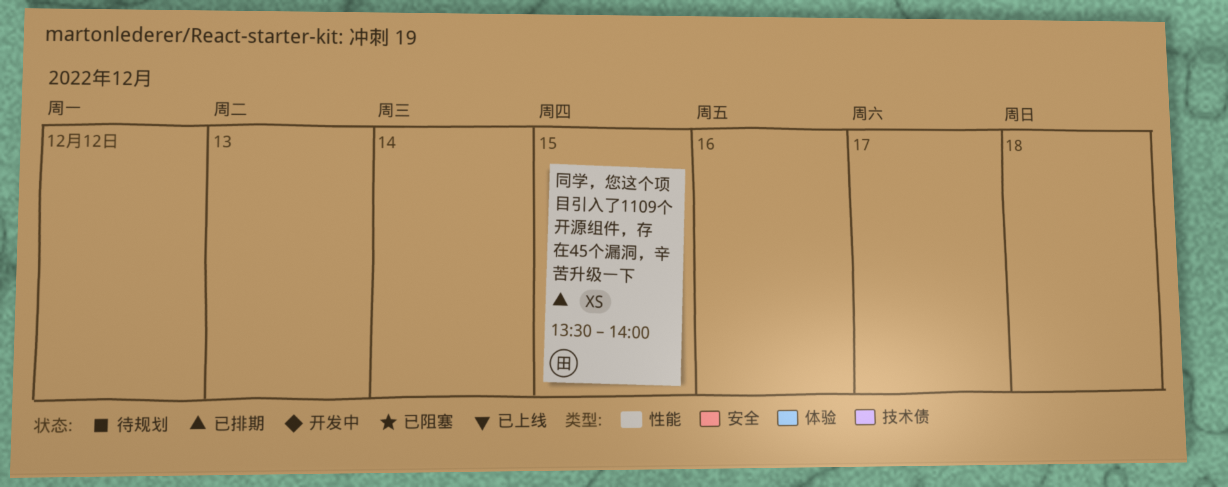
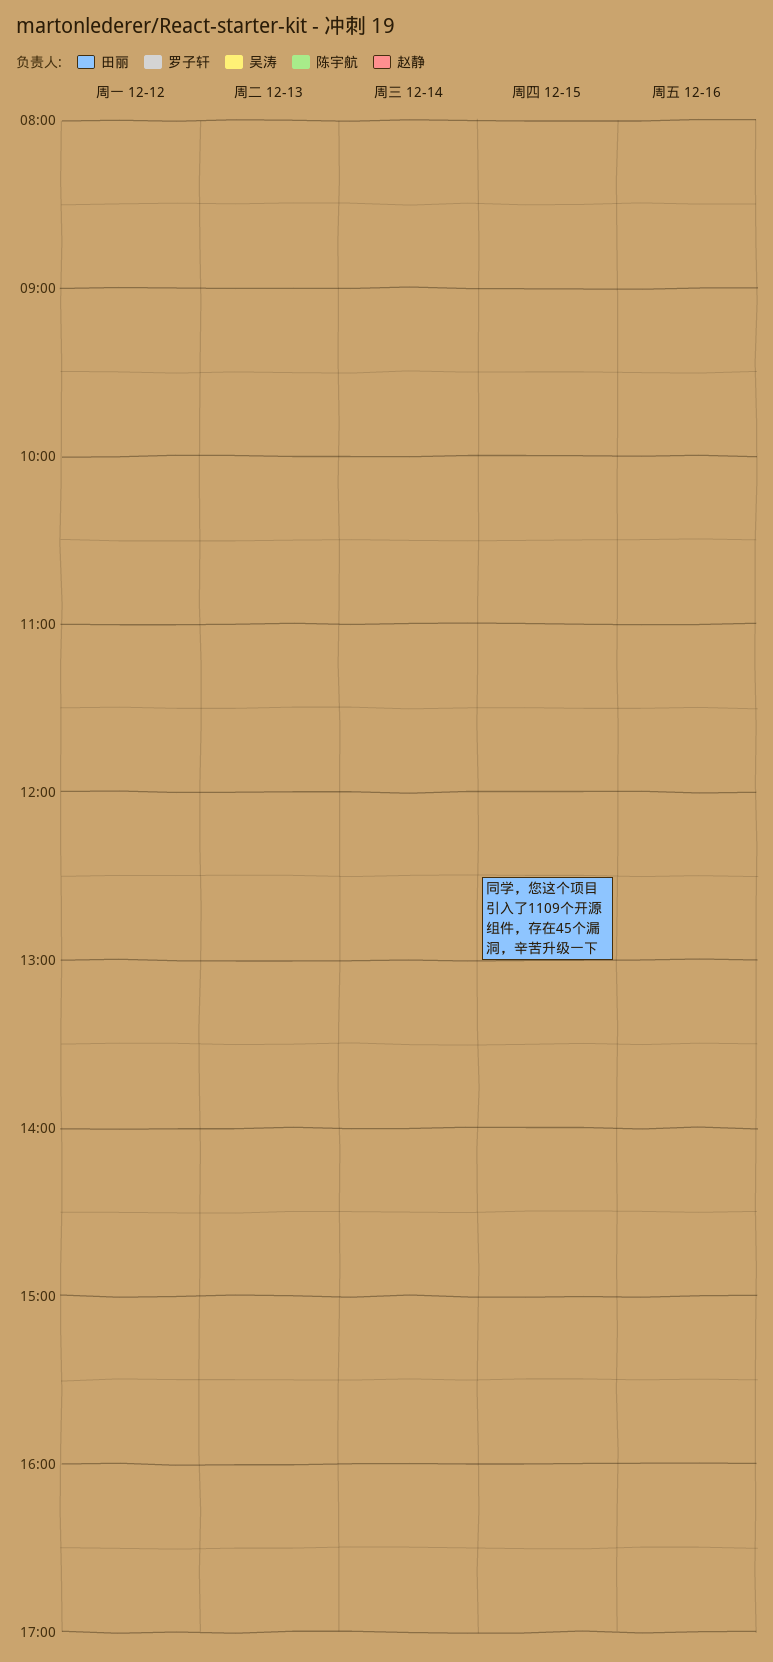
同学，您这个项目引入了1109个开源组件，存在45个漏洞，辛苦升级一下, begins: 13:30 -> 12:30
同学，您这个项目引入了1109个开源组件，存在45个漏洞，辛苦升级一下, ends: 14:00 -> 13:00

